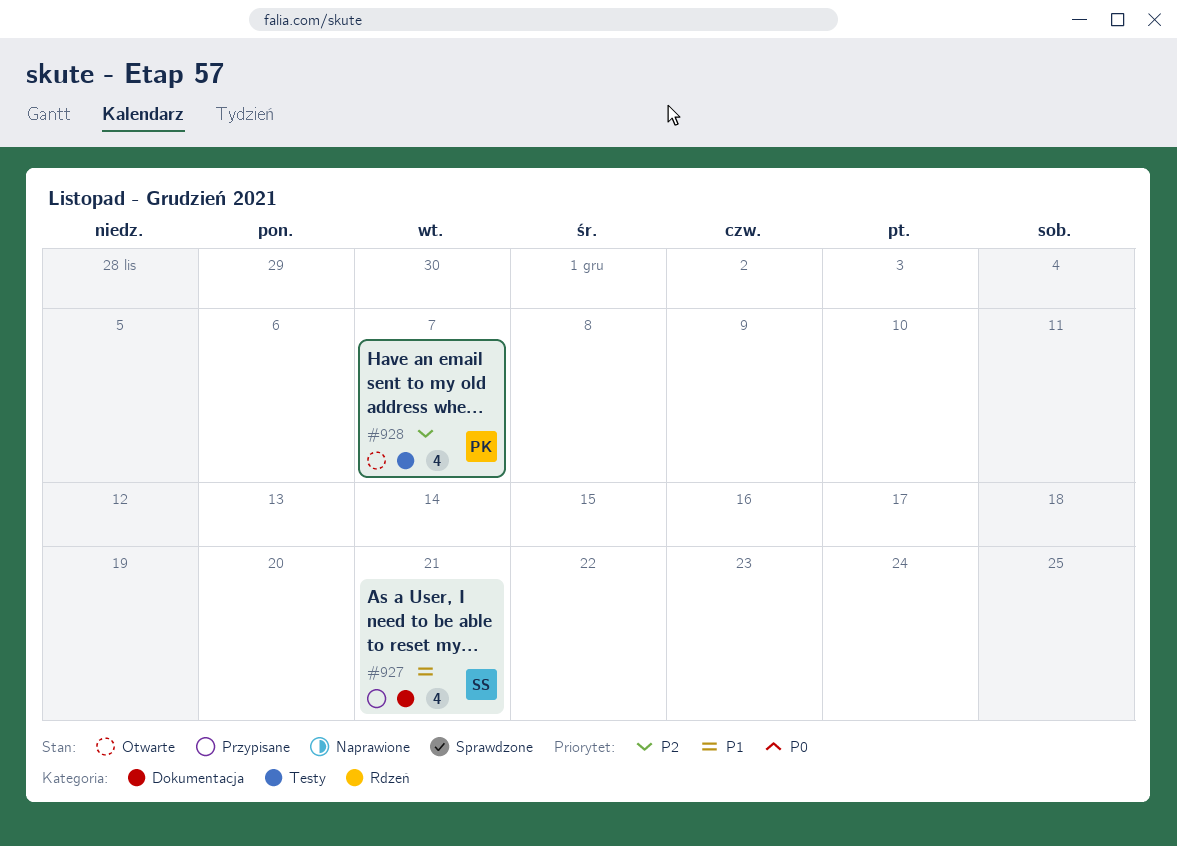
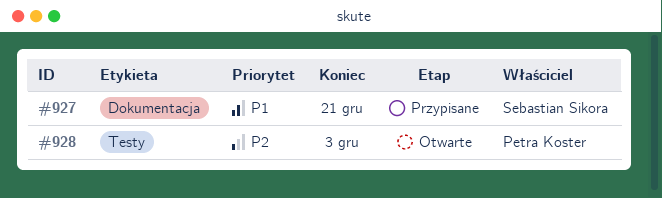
#928, due: Dec 7 -> Dec 3

